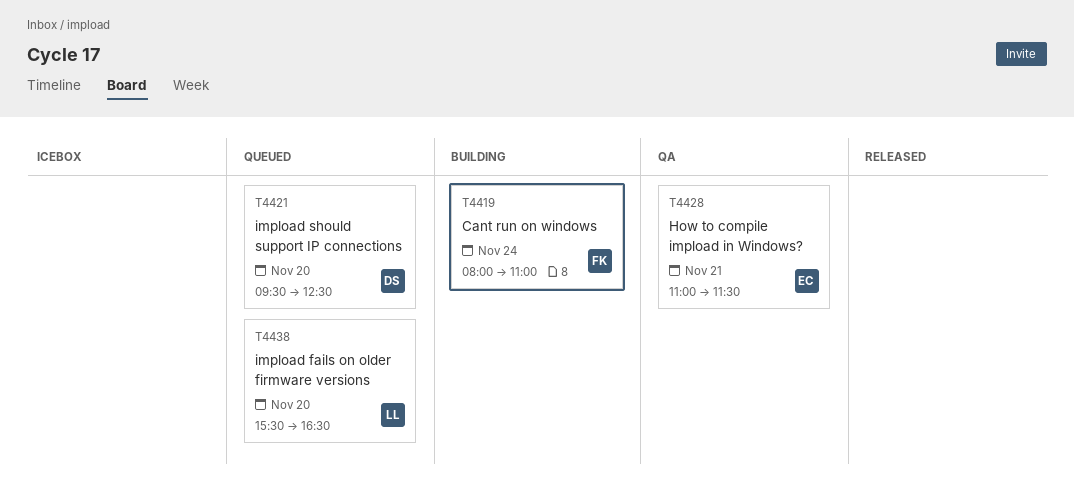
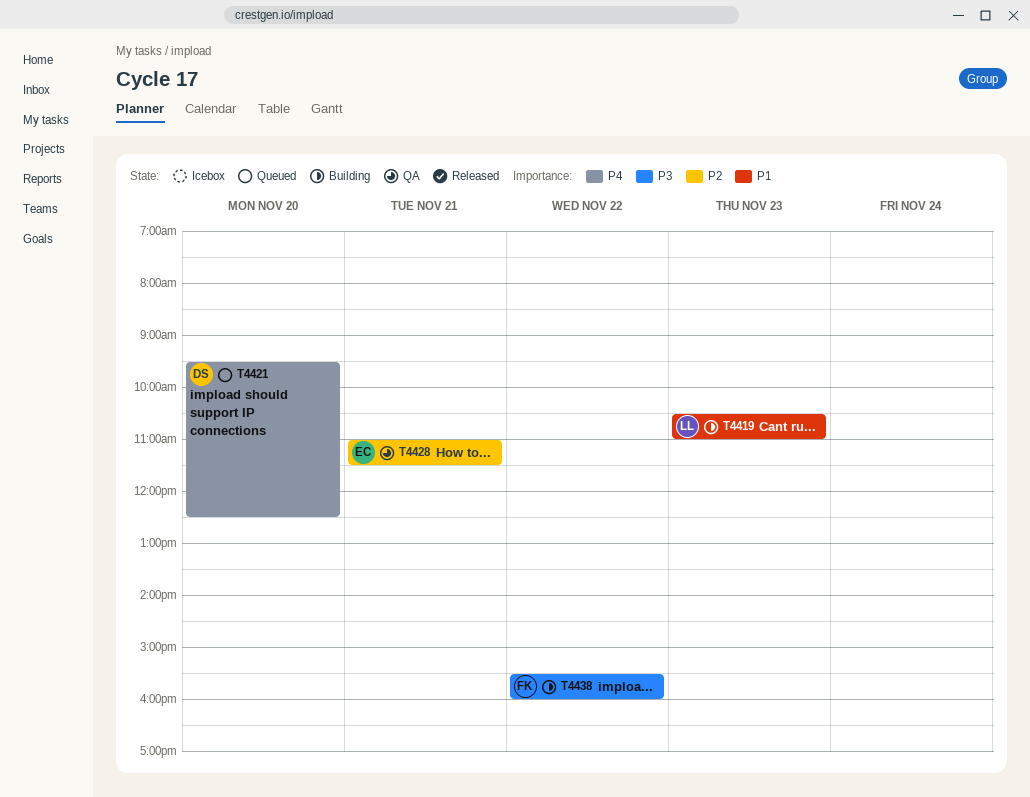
T4419, owner: FK -> LL
T4419, day: Nov 24 -> Nov 23
T4419, begins: 08:00 -> 10:30
T4438, status: Queued -> Building
T4438, owner: LL -> FK
T4438, day: Nov 20 -> Nov 22
T4438, ends: 16:30 -> 16:00

